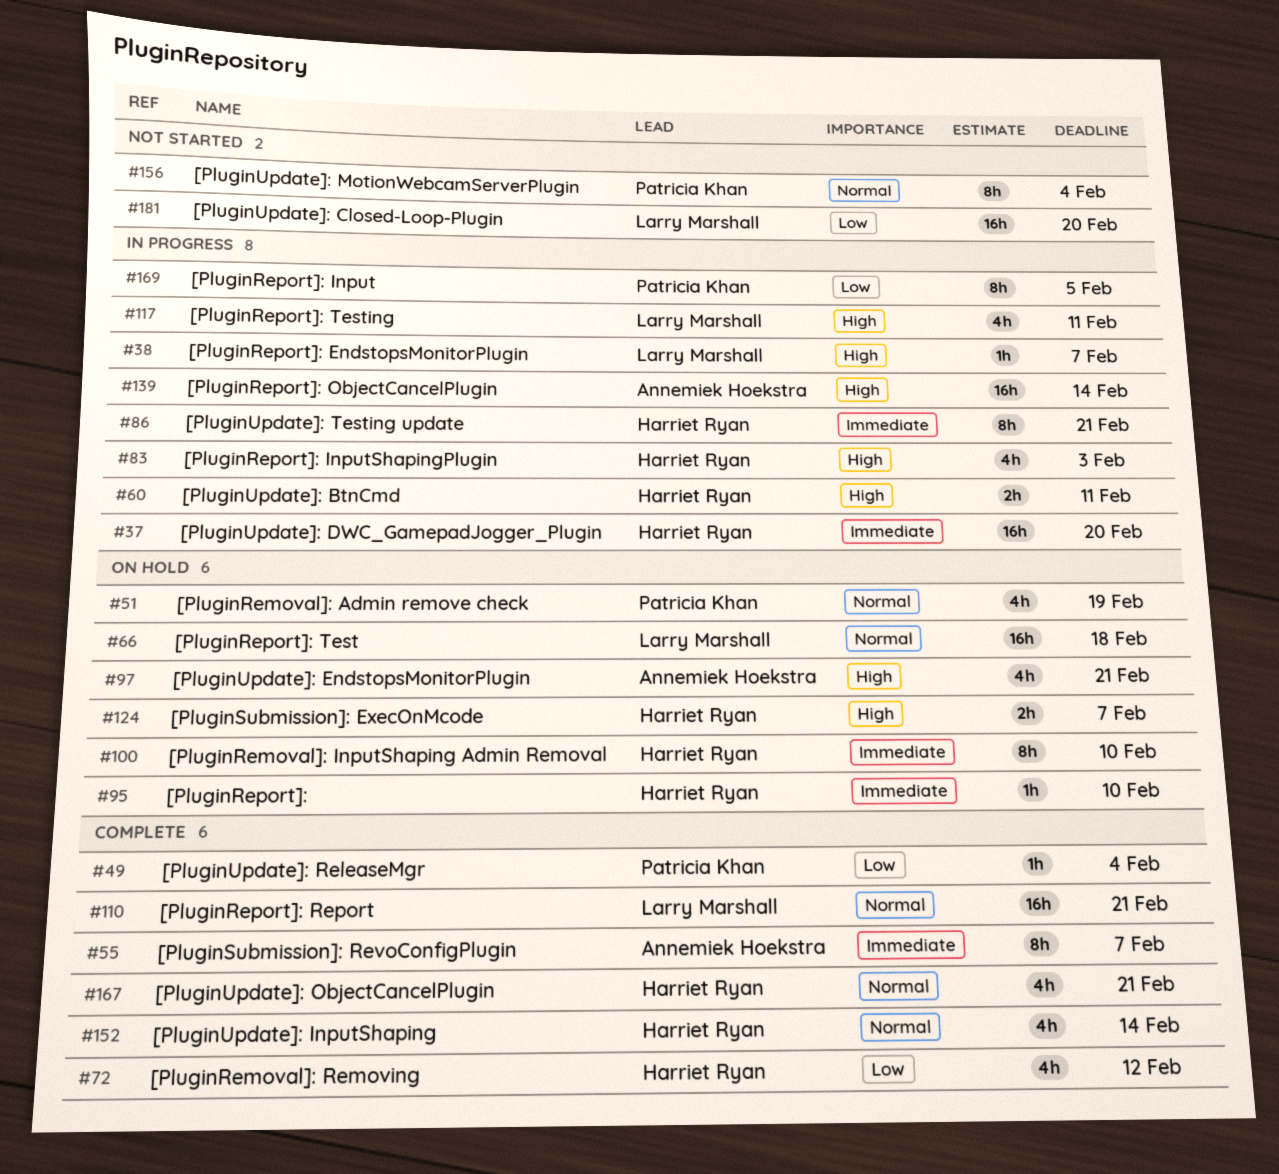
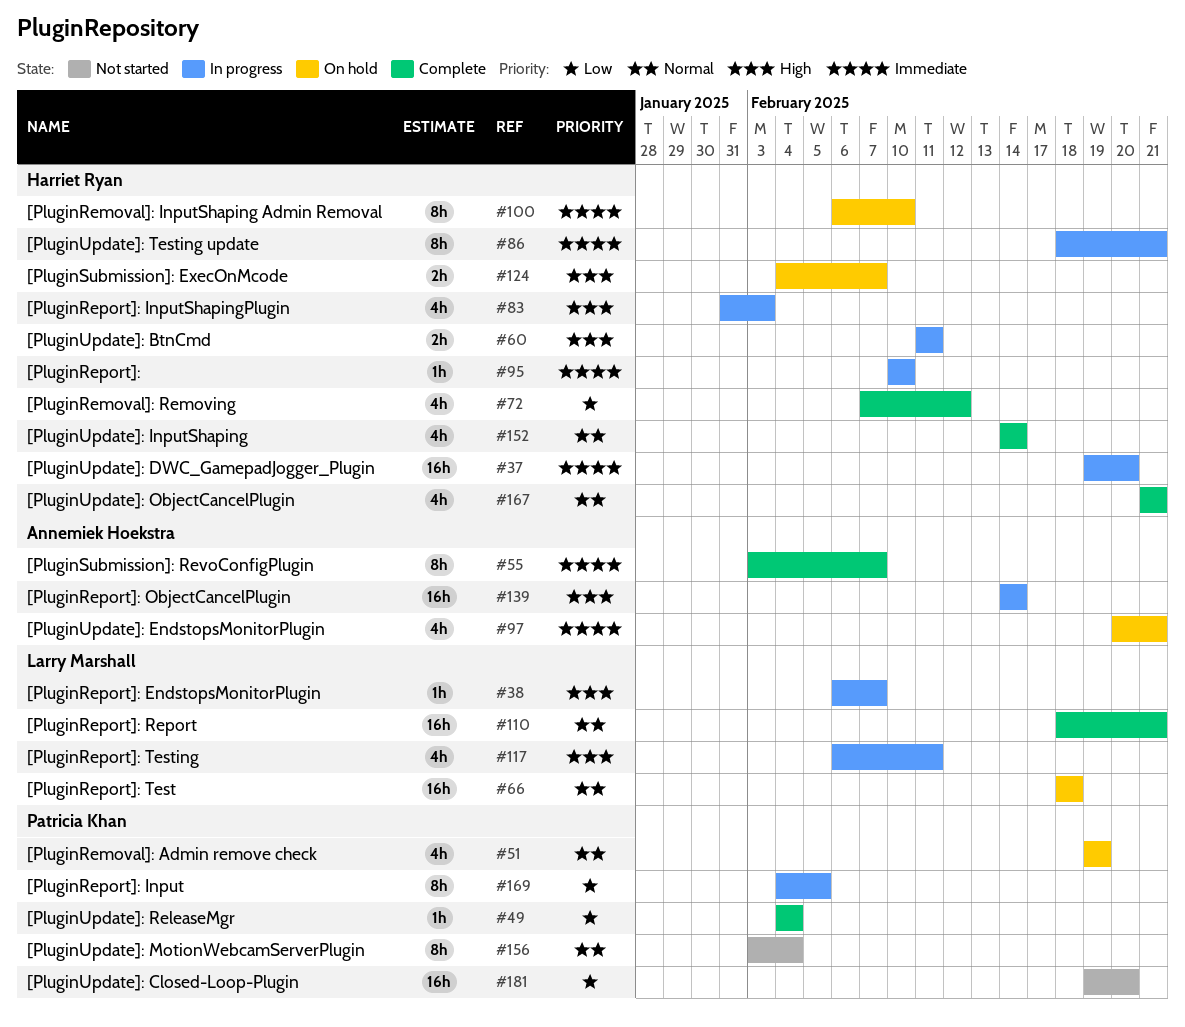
#95, status: On hold -> In progress
#97, priority: High -> Immediate
#181, owner: Larry Marshall -> Patricia Khan

